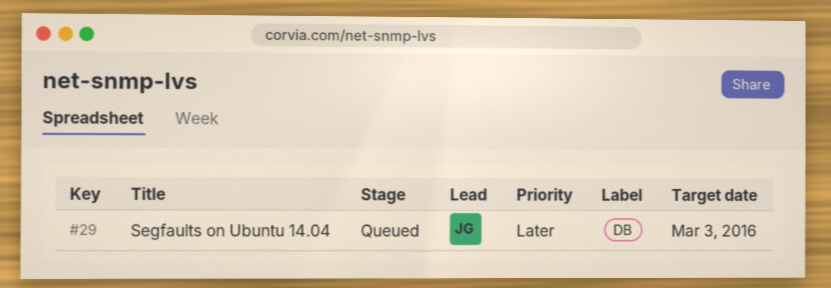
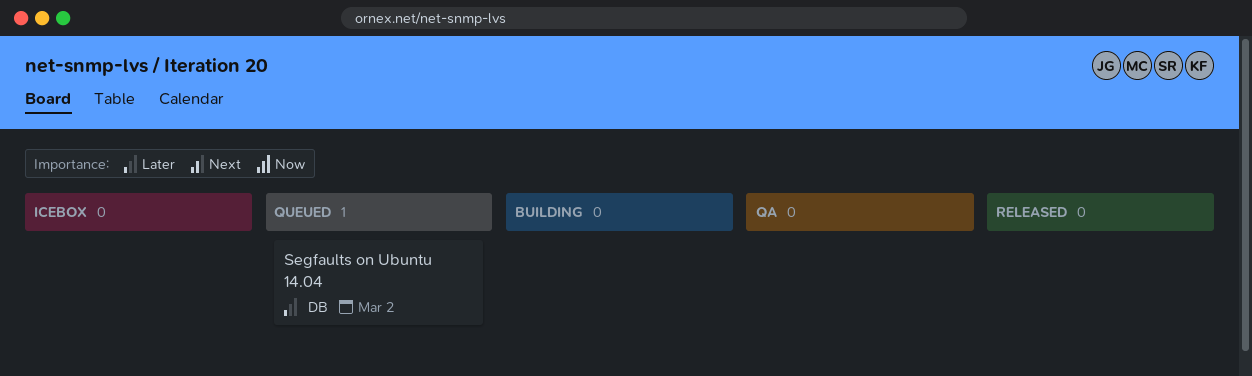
Segfaults on Ubuntu 14.04, due: Mar 3 -> Mar 2

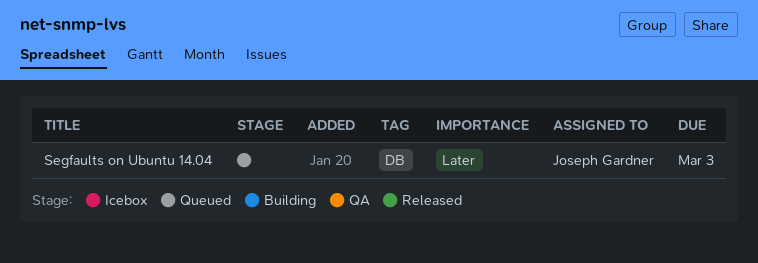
Segfaults on Ubuntu 14.04, due: Mar 2 -> Mar 3

